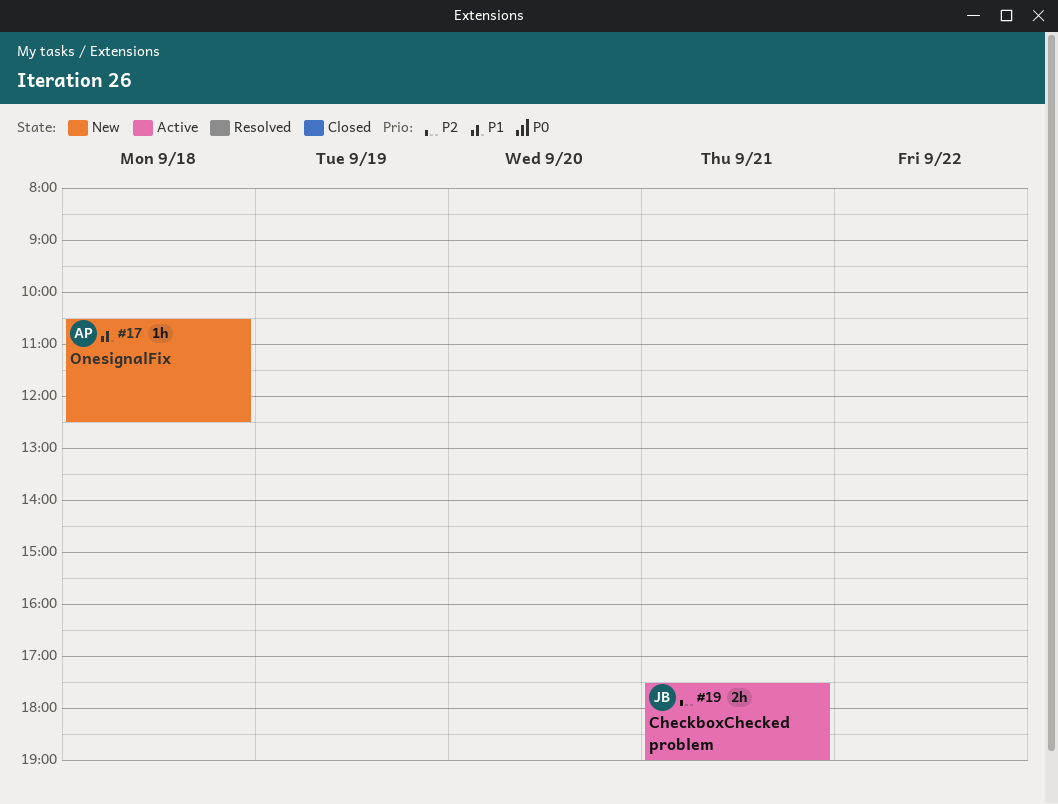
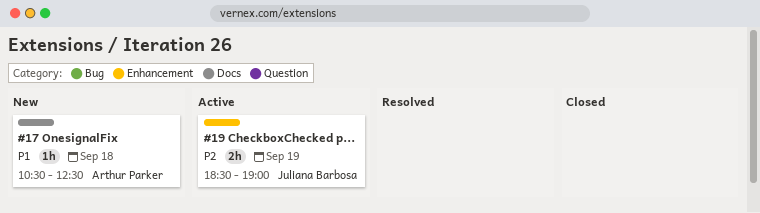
#19, day: Sep 21 -> Sep 19
#19, begins: 17:30 -> 18:30

